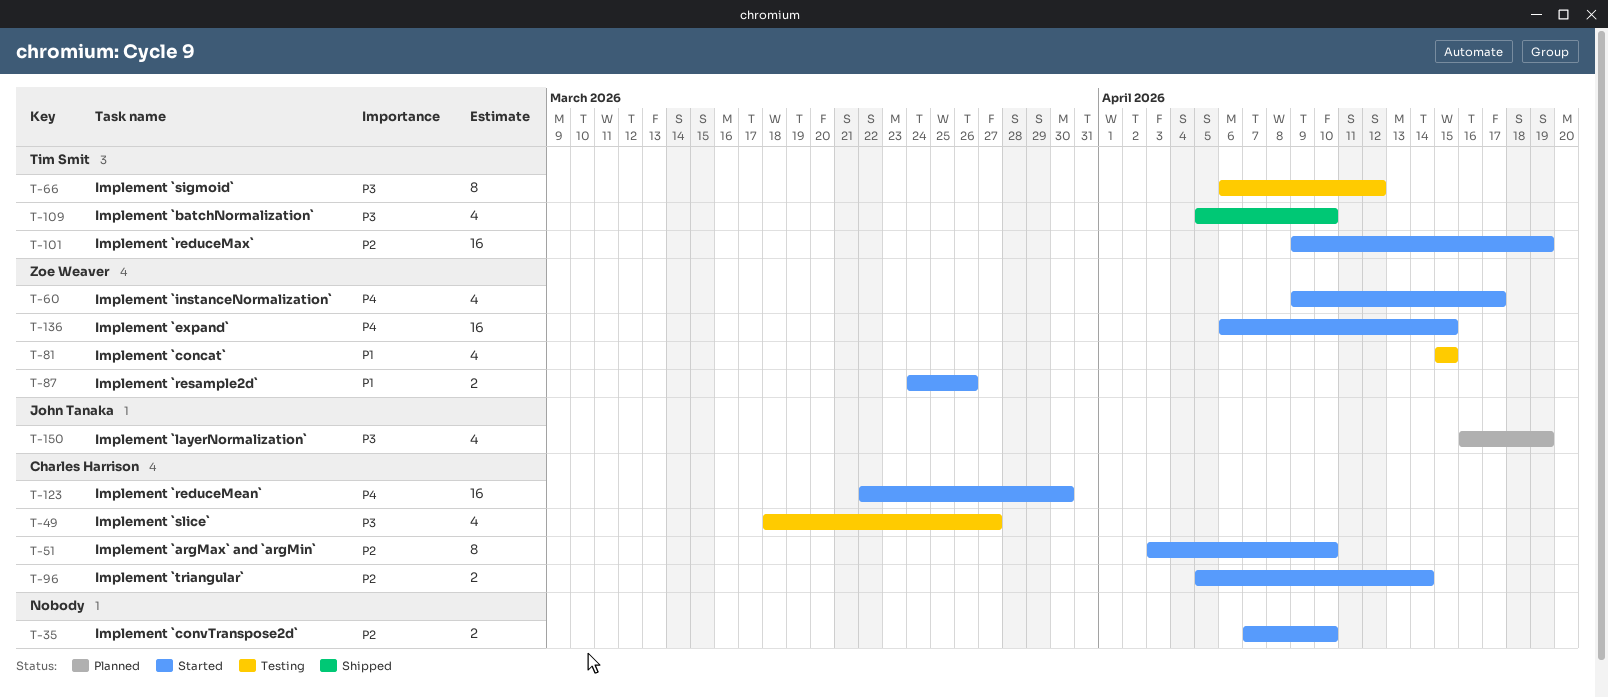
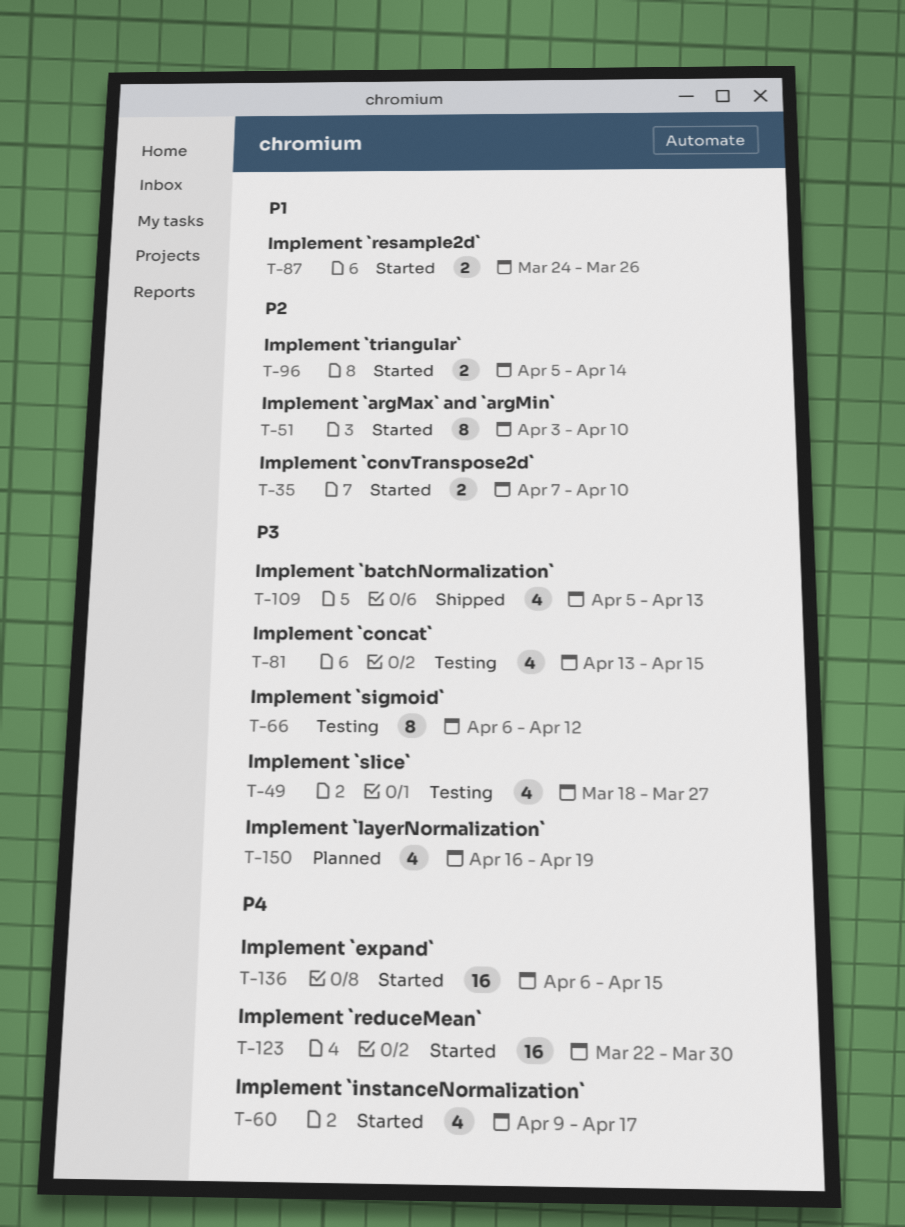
T-81, priority: P1 -> P3
T-81, start: Apr 15 -> Apr 13
T-101: present -> none
T-109, due: Apr 10 -> Apr 13

